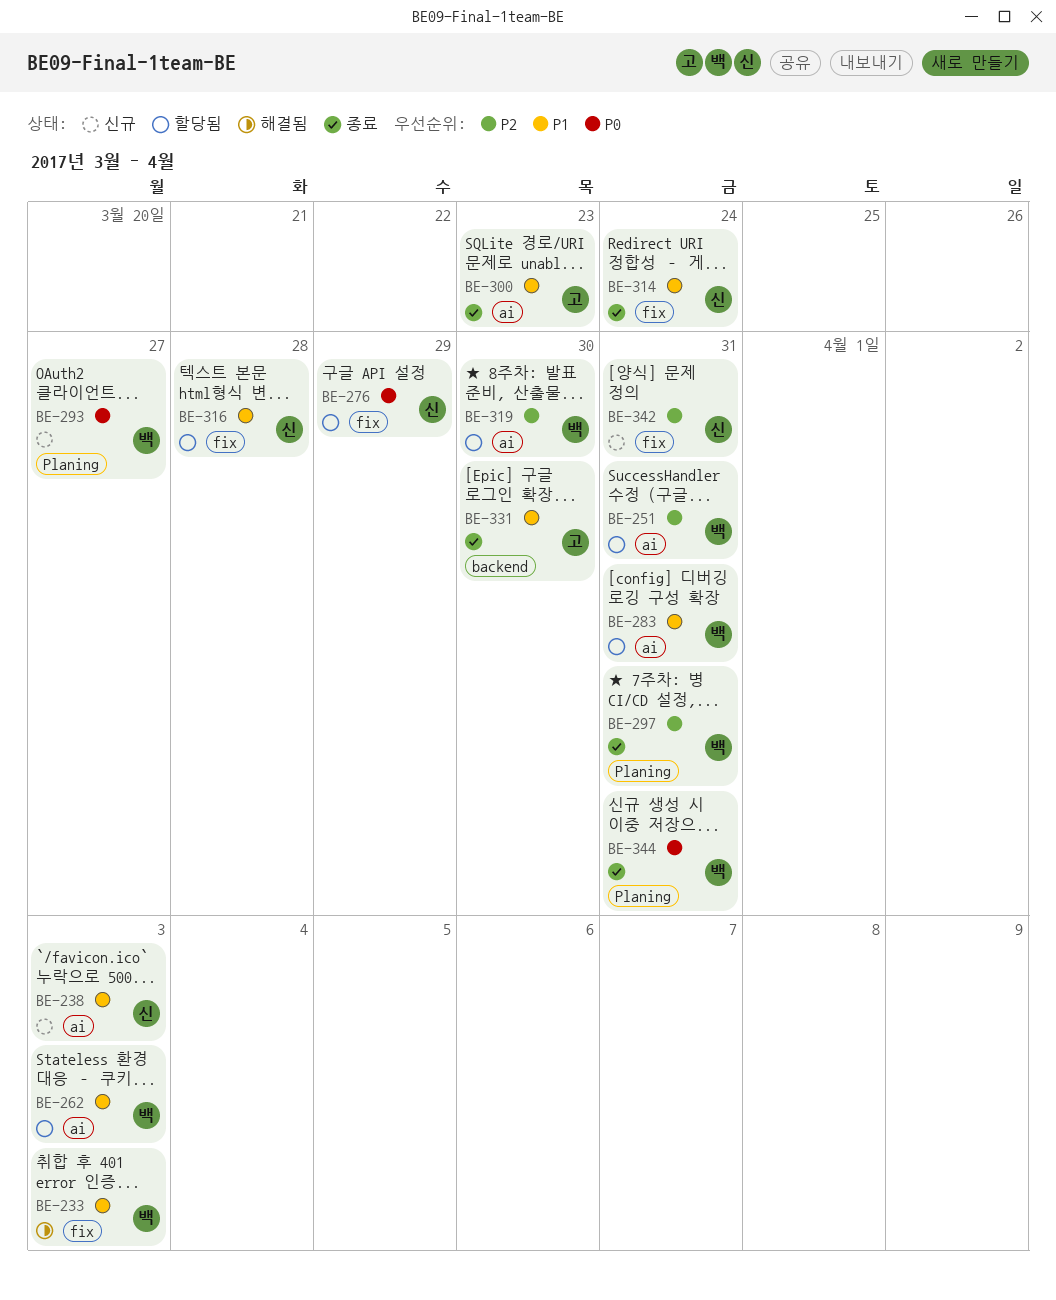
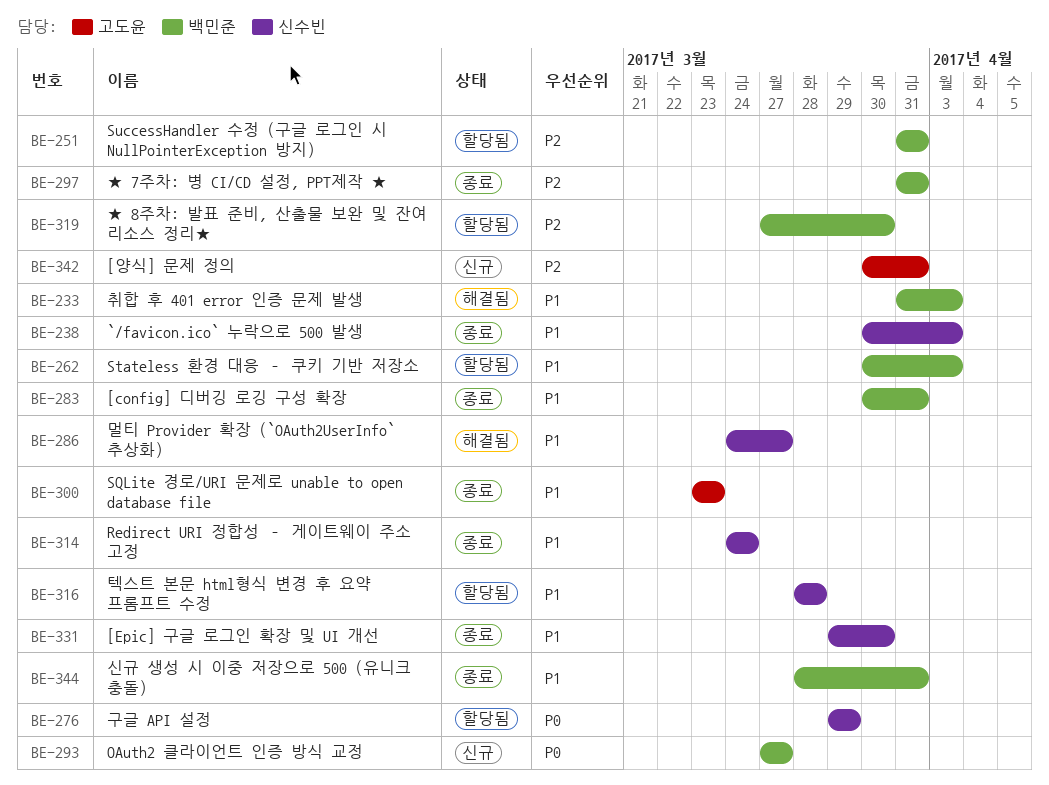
BE-238, status: 신규 -> 종료
BE-283, status: 할당됨 -> 종료
BE-286: none -> present
BE-331, owner: 고도윤 -> 신수빈
BE-342, owner: 신수빈 -> 고도윤
BE-344, priority: P0 -> P1

